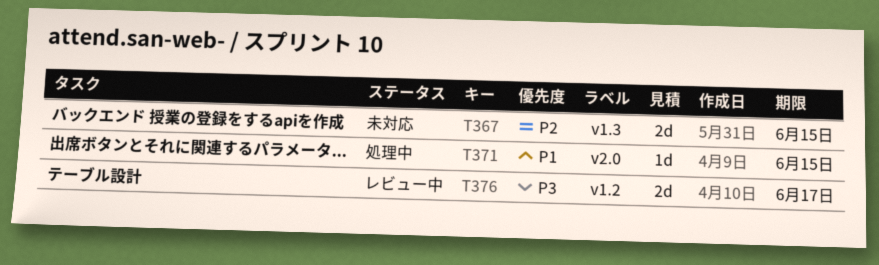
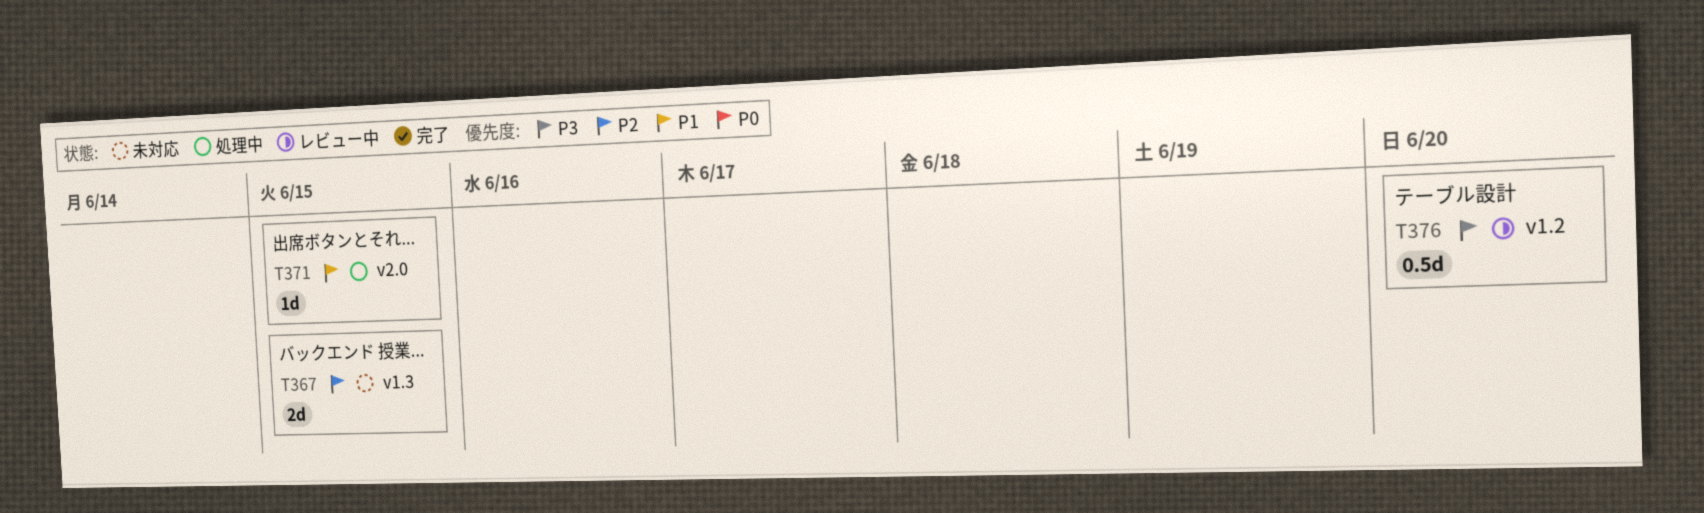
T376, estimate: 2d -> 0.5d
T376, due: Jun 17 -> Jun 20

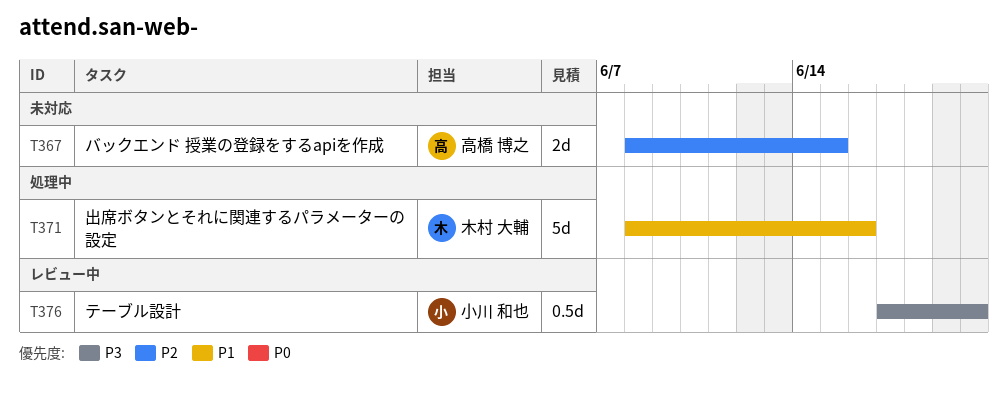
T371, estimate: 1d -> 5d
T371, due: Jun 15 -> Jun 16

